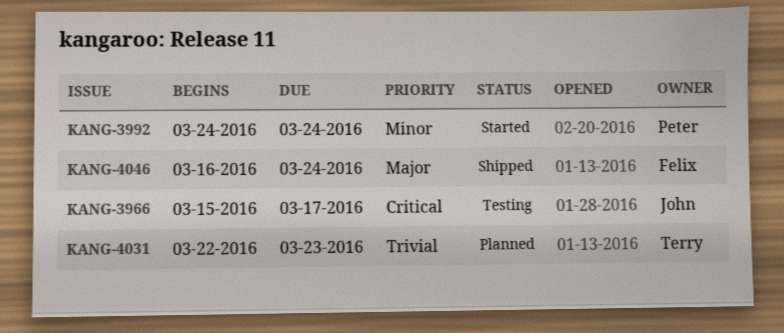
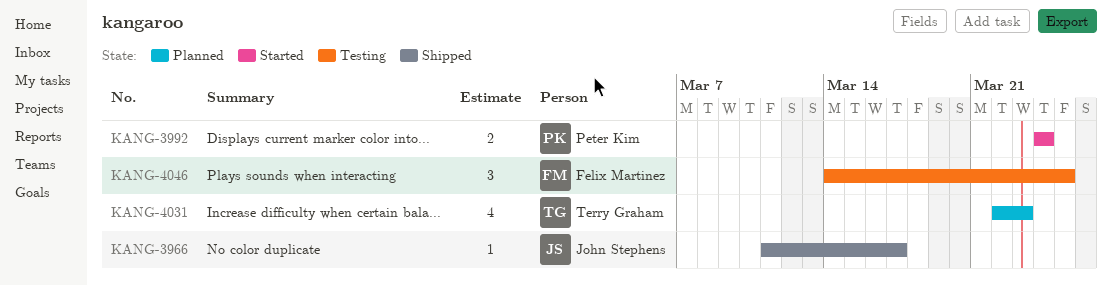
KANG-3966, status: Testing -> Shipped
KANG-3966, start: Mar 15 -> Mar 11
KANG-4046, status: Shipped -> Testing
KANG-4046, start: Mar 16 -> Mar 14
KANG-4046, due: Mar 24 -> Mar 25

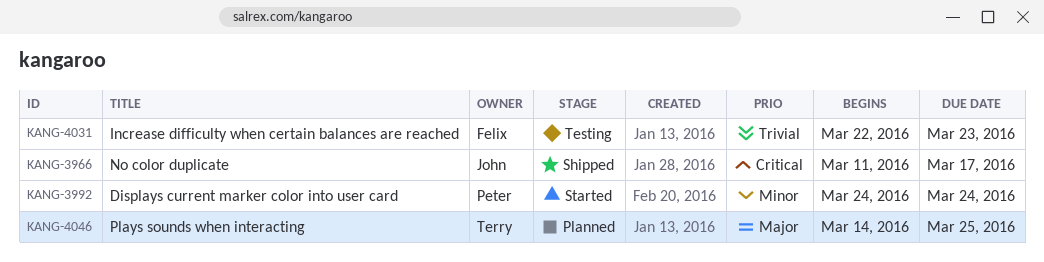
KANG-4031, status: Planned -> Testing
KANG-4031, owner: Terry Graham -> Felix Martinez
KANG-4046, status: Testing -> Planned
KANG-4046, owner: Felix Martinez -> Terry Graham

